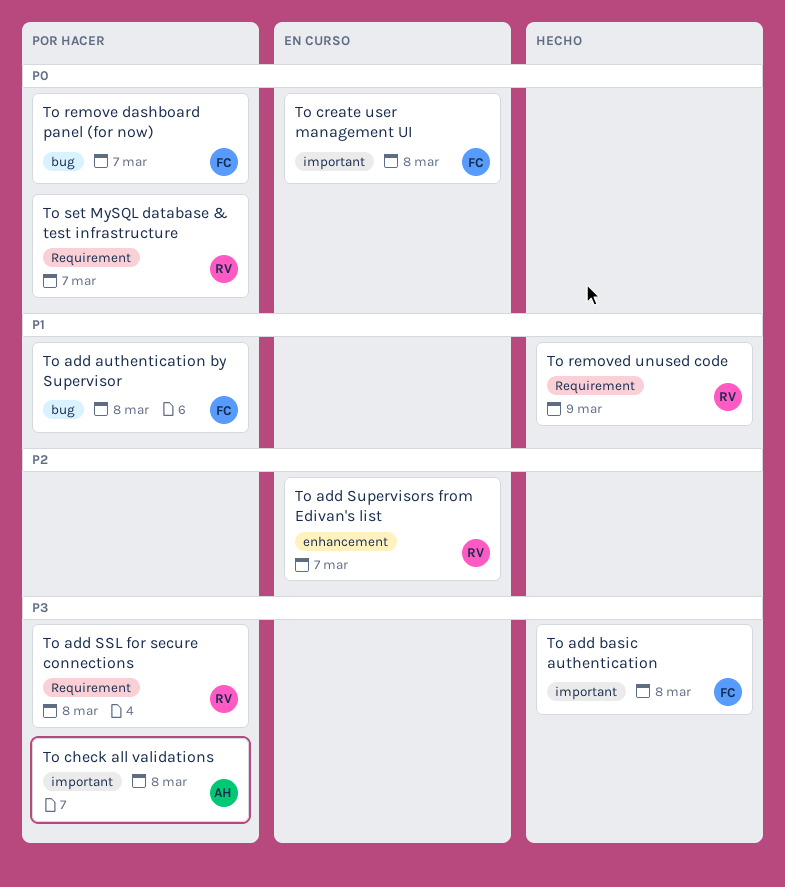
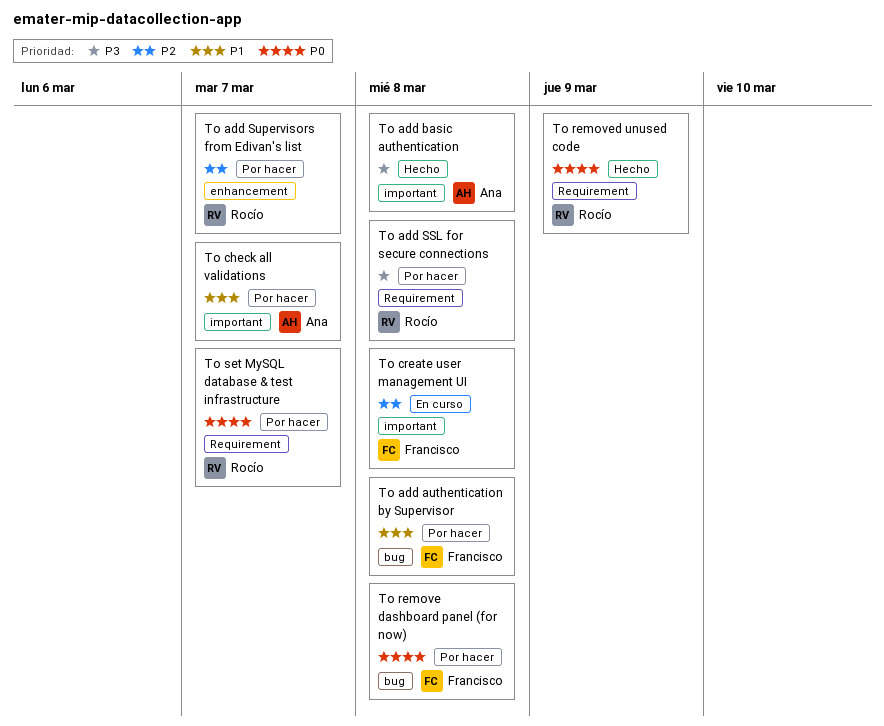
To add basic authentication, owner: Francisco -> Ana
To add Supervisors from Edivan's list, status: En curso -> Por hacer
To check all validations, priority: P3 -> P1
To check all validations, due: Mar 8 -> Mar 7
To create user management UI, priority: P0 -> P2
To remove dashboard panel (for now), due: Mar 7 -> Mar 8
To removed unused code, priority: P1 -> P0

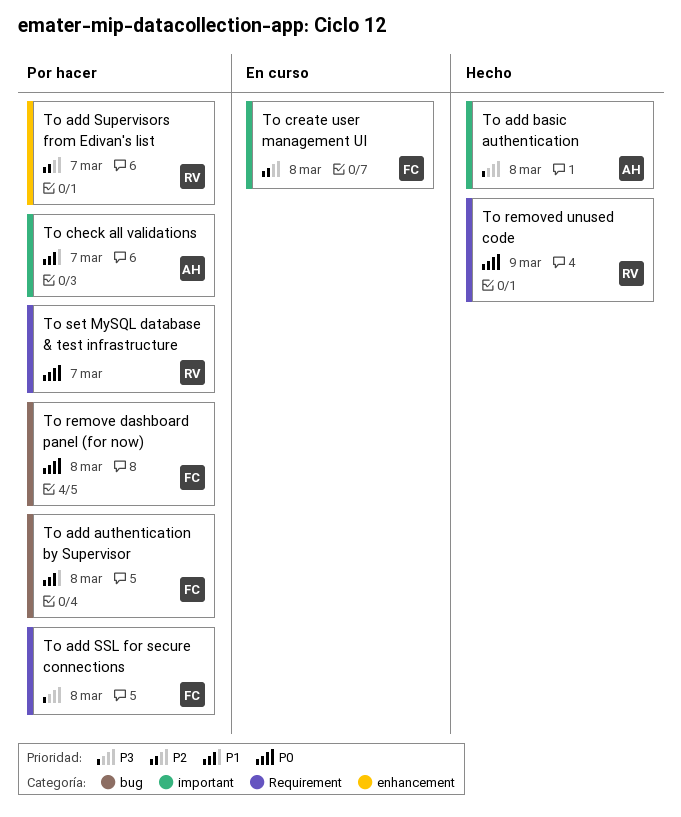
To add SSL for secure connections, owner: Rocío -> Francisco

